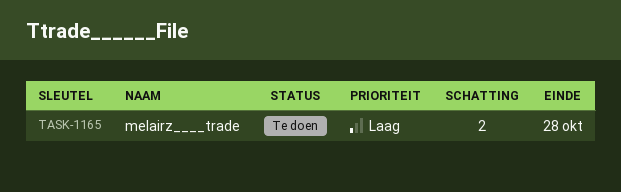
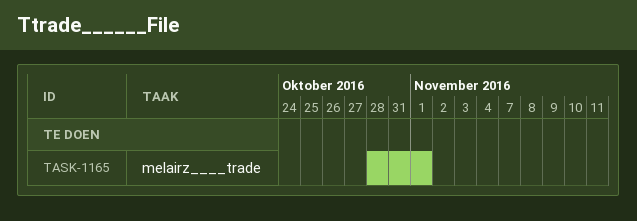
TASK-1165, due: Oct 28 -> Nov 1

